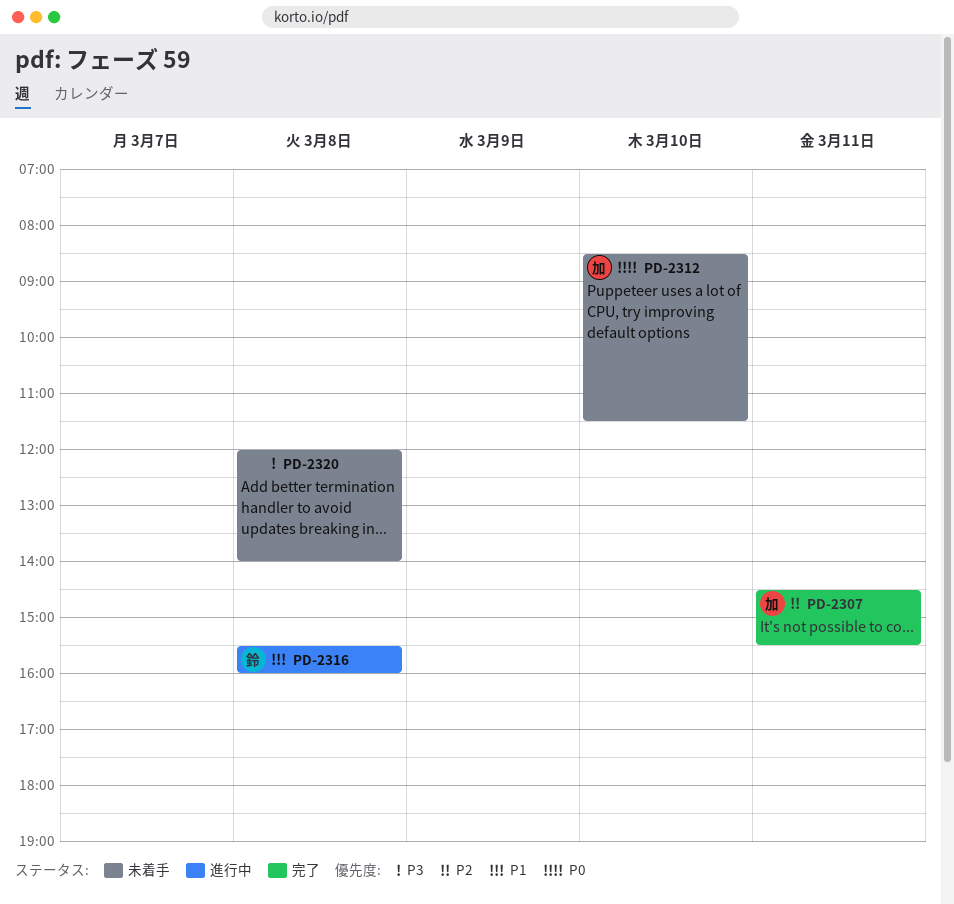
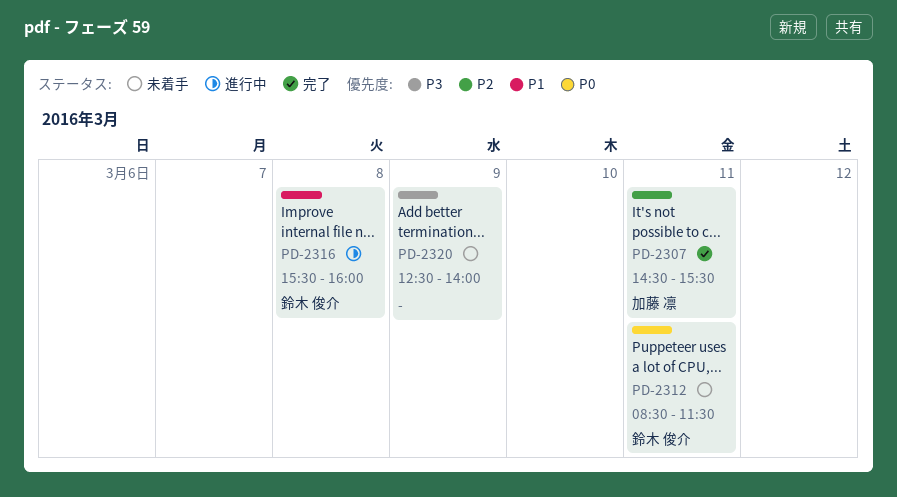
PD-2312, owner: 加藤 凛 -> 鈴木 俊介
PD-2312, day: Mar 10 -> Mar 11
PD-2320, day: Mar 8 -> Mar 9
PD-2320, begins: 12:00 -> 12:30

